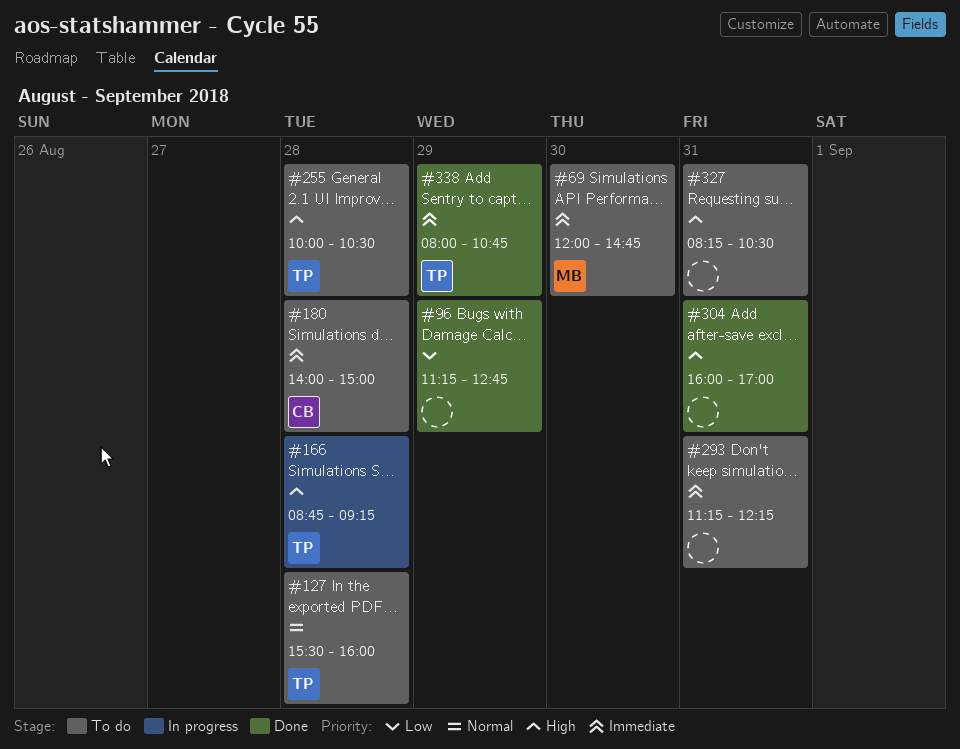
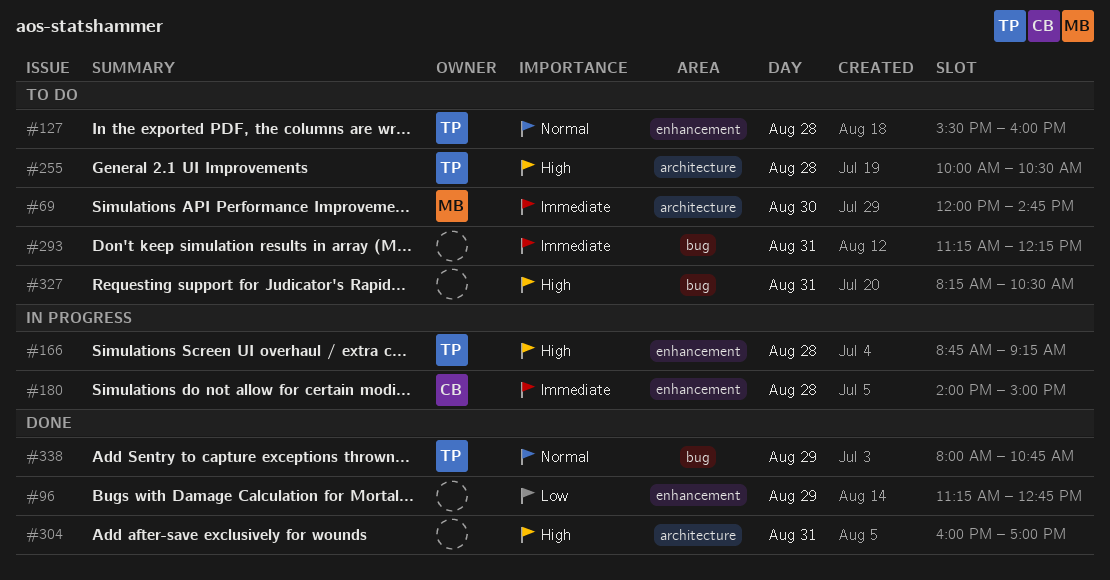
#180, status: To do -> In progress
#338, priority: Immediate -> Normal

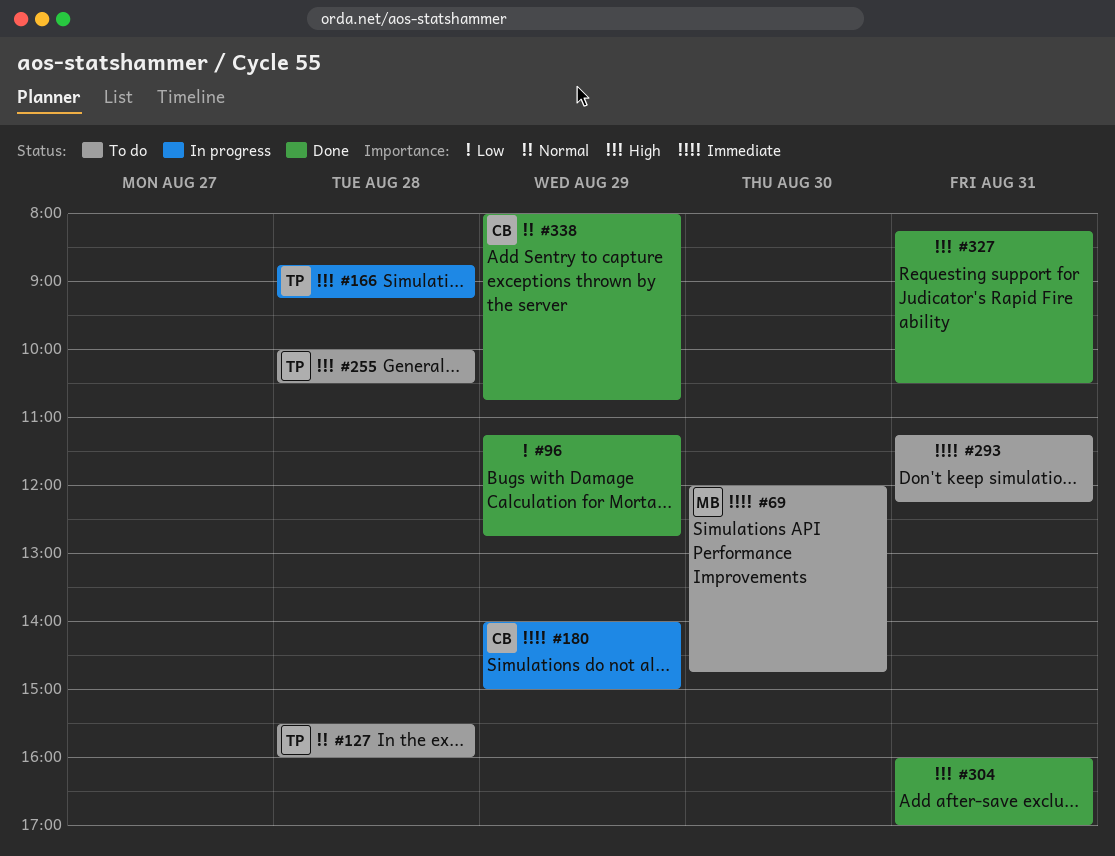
#180, day: Aug 28 -> Aug 29
#327, status: To do -> Done
#338, owner: TP -> CB

